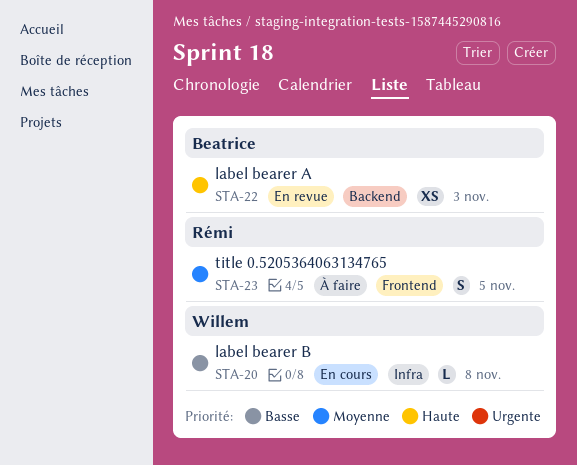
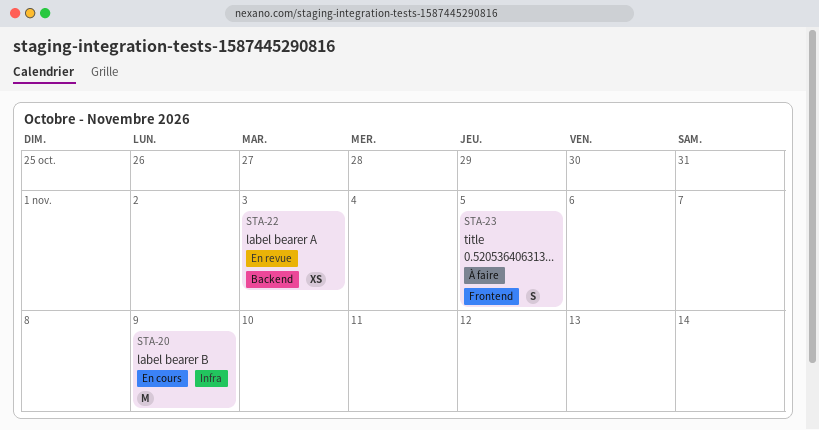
STA-20, estimate: L -> M
STA-20, due: Nov 8 -> Nov 9

